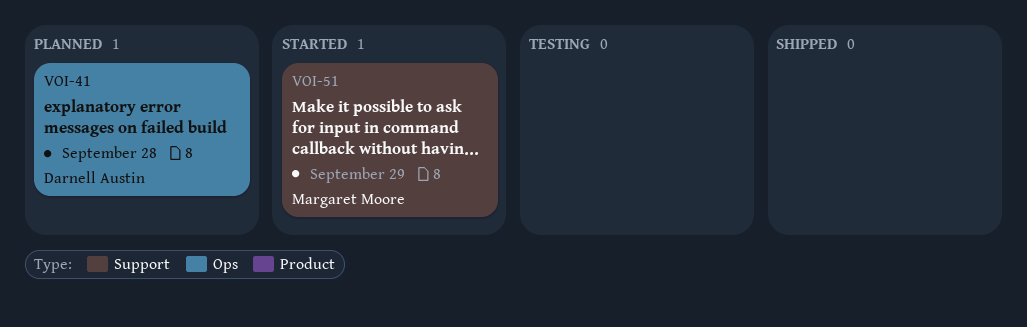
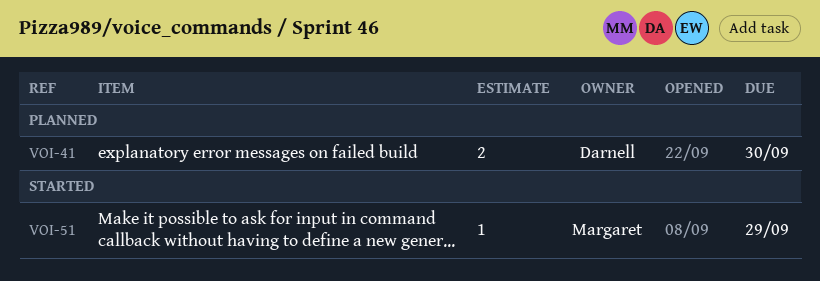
VOI-41, estimate: 1 -> 2
VOI-41, due: Sep 28 -> Sep 30

